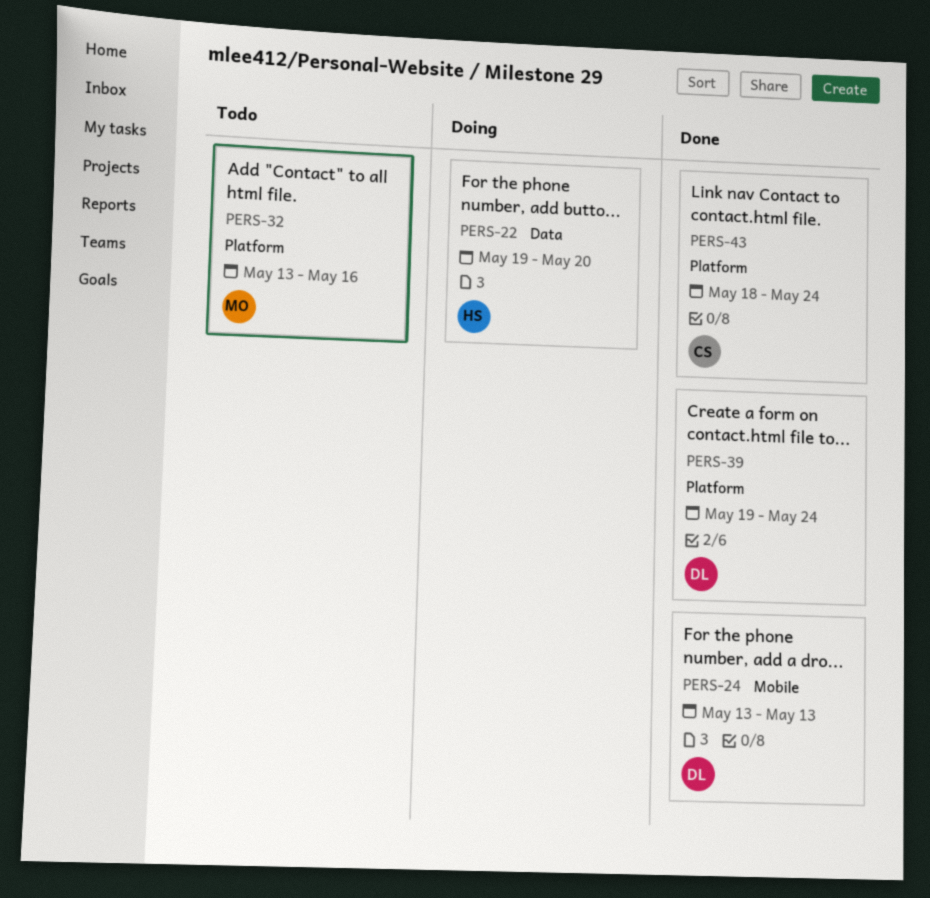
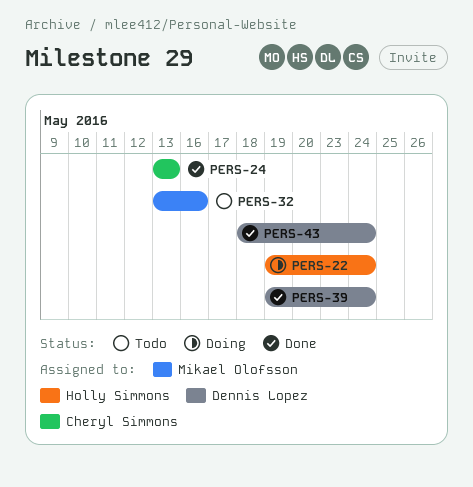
PERS-22, due: May 20 -> May 24
PERS-24, owner: Dennis Lopez -> Cheryl Simmons
PERS-43, owner: Cheryl Simmons -> Dennis Lopez

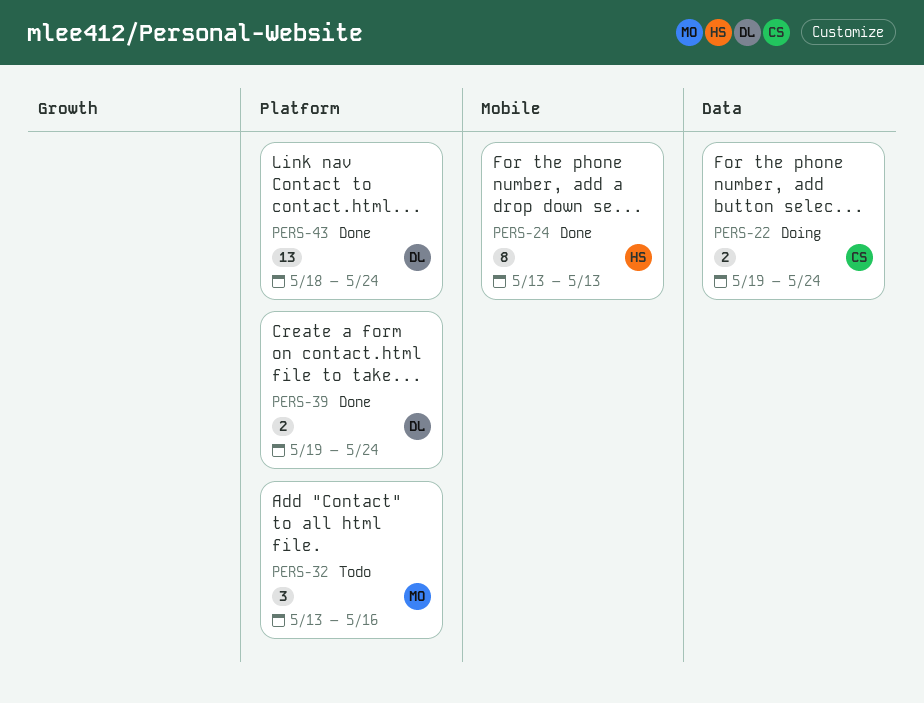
PERS-22, owner: Holly Simmons -> Cheryl Simmons
PERS-24, owner: Cheryl Simmons -> Holly Simmons

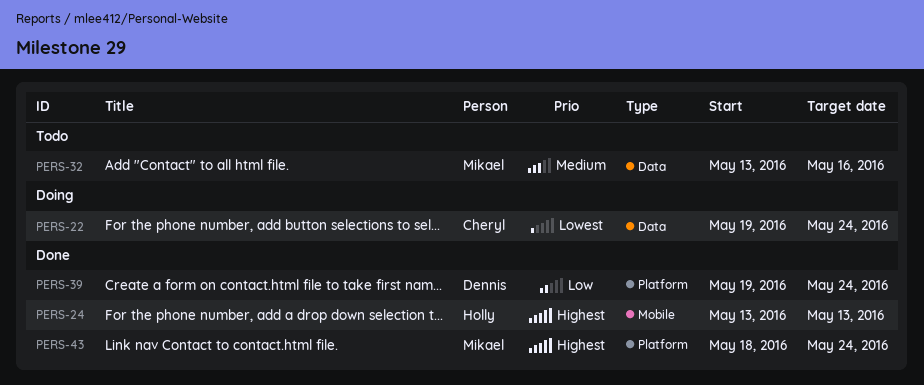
PERS-32, label: Platform -> Data
PERS-43, owner: Dennis -> Mikael

